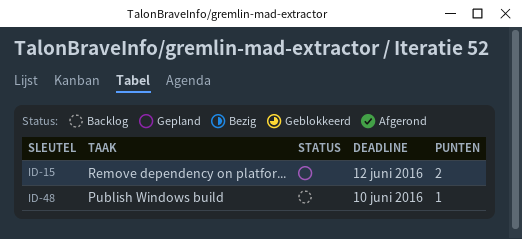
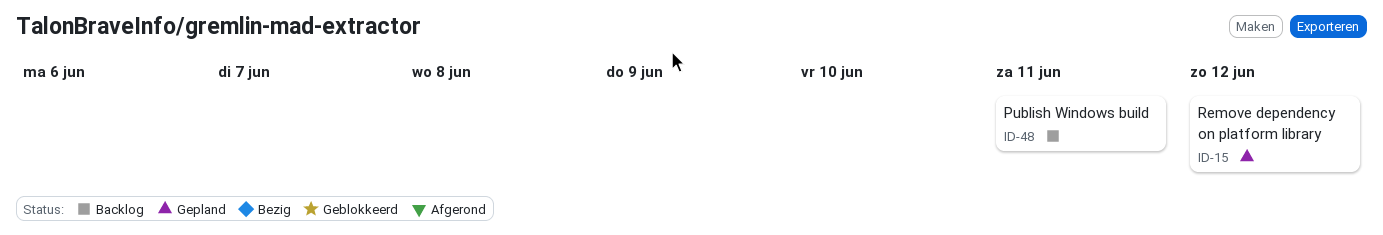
ID-48, due: Jun 10 -> Jun 11

